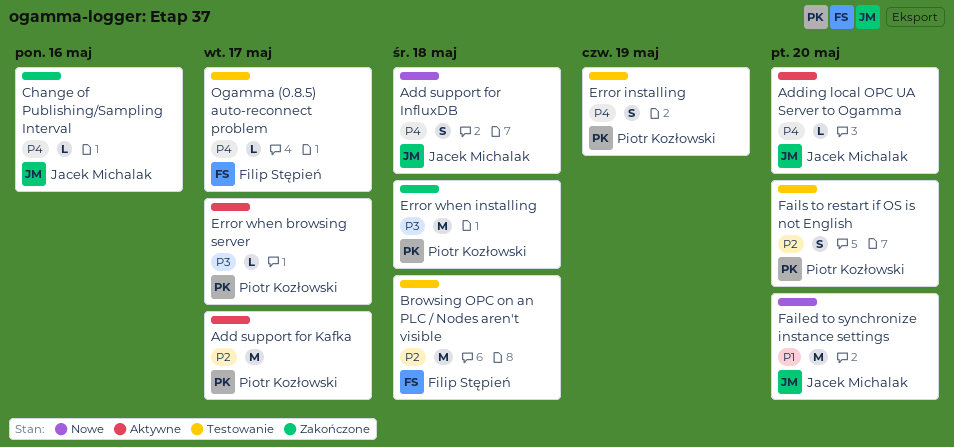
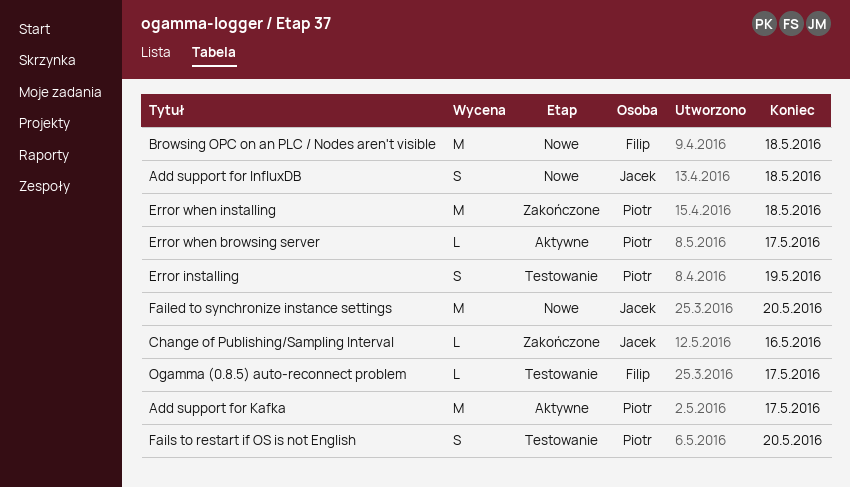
Adding local OPC UA Server to Ogamma: present -> none
Browsing OPC on an PLC / Nodes aren't visible, status: Testowanie -> Nowe

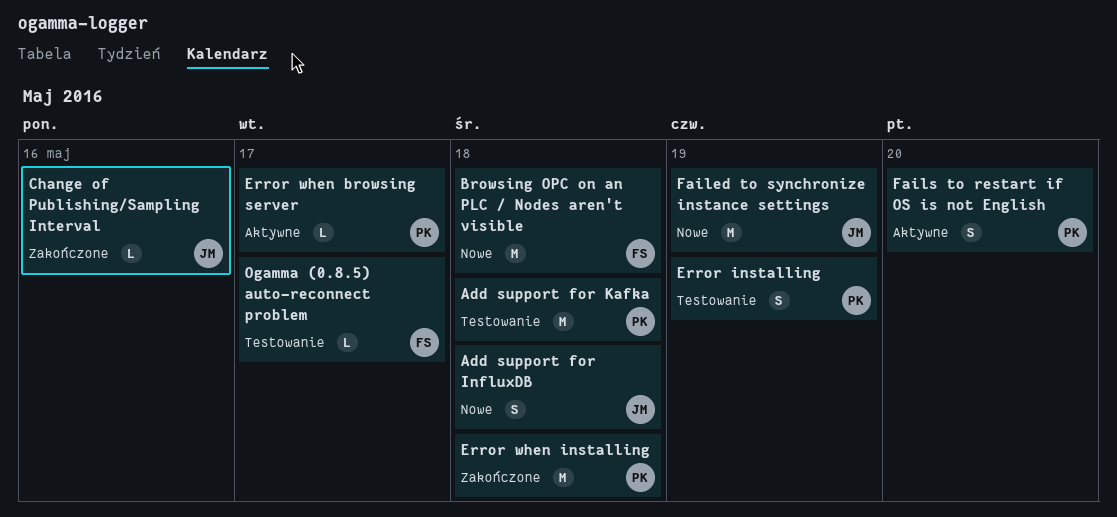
Add support for Kafka, status: Aktywne -> Testowanie
Add support for Kafka, due: May 17 -> May 18
Failed to synchronize instance settings, due: May 20 -> May 19
Fails to restart if OS is not English, status: Testowanie -> Aktywne

